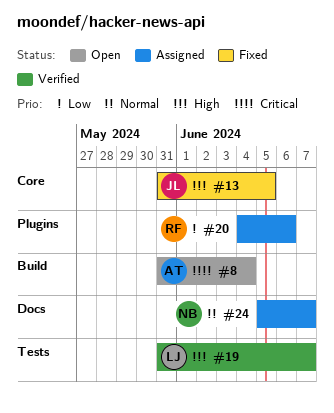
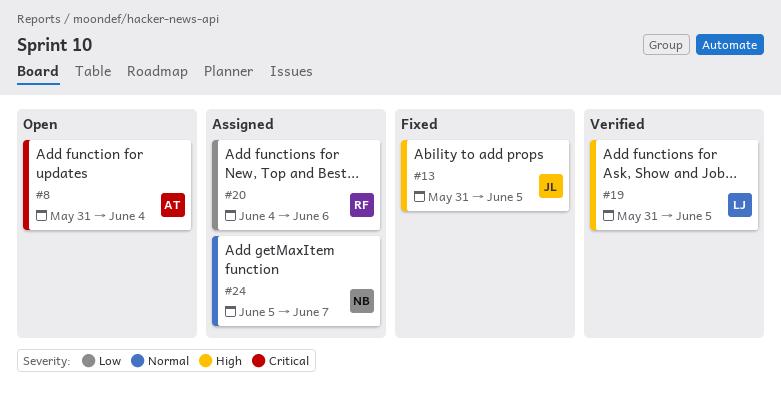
#19, due: Jun 7 -> Jun 5

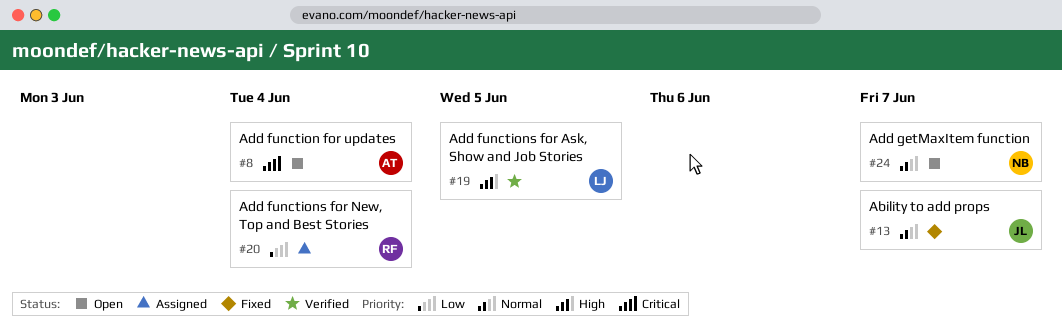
#13, priority: High -> Normal
#13, due: Jun 5 -> Jun 7
#20, due: Jun 6 -> Jun 4
#24, status: Assigned -> Open

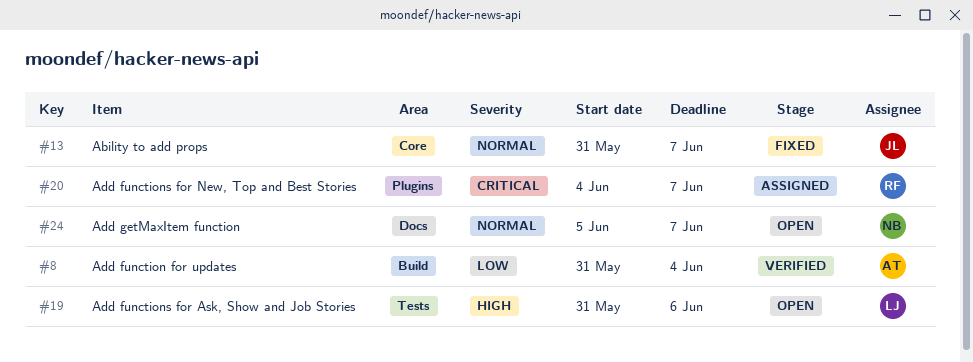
#8, status: Open -> Verified
#8, priority: Critical -> Low
#19, status: Verified -> Open
#19, due: Jun 5 -> Jun 6
#20, priority: Low -> Critical
#20, due: Jun 4 -> Jun 7

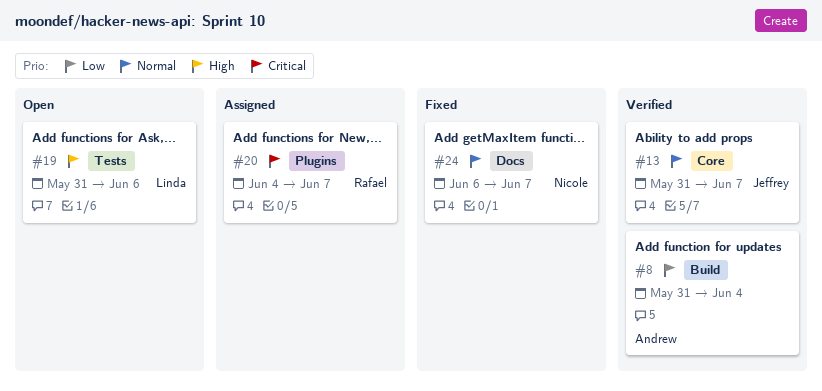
#13, status: Fixed -> Verified
#24, status: Open -> Fixed
#24, start: Jun 5 -> Jun 6

